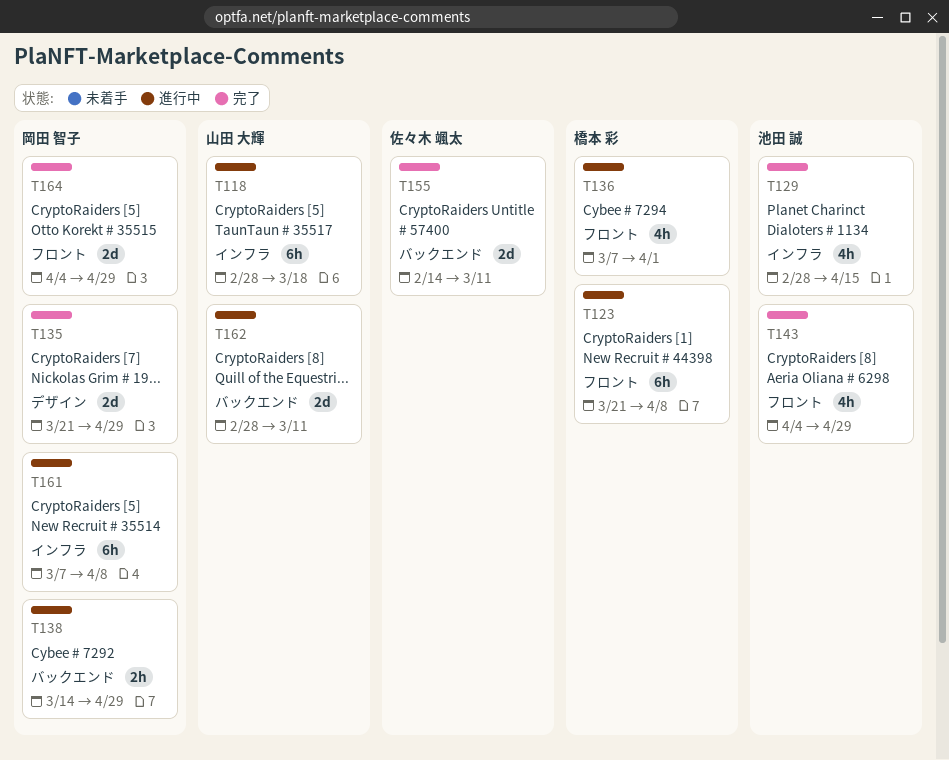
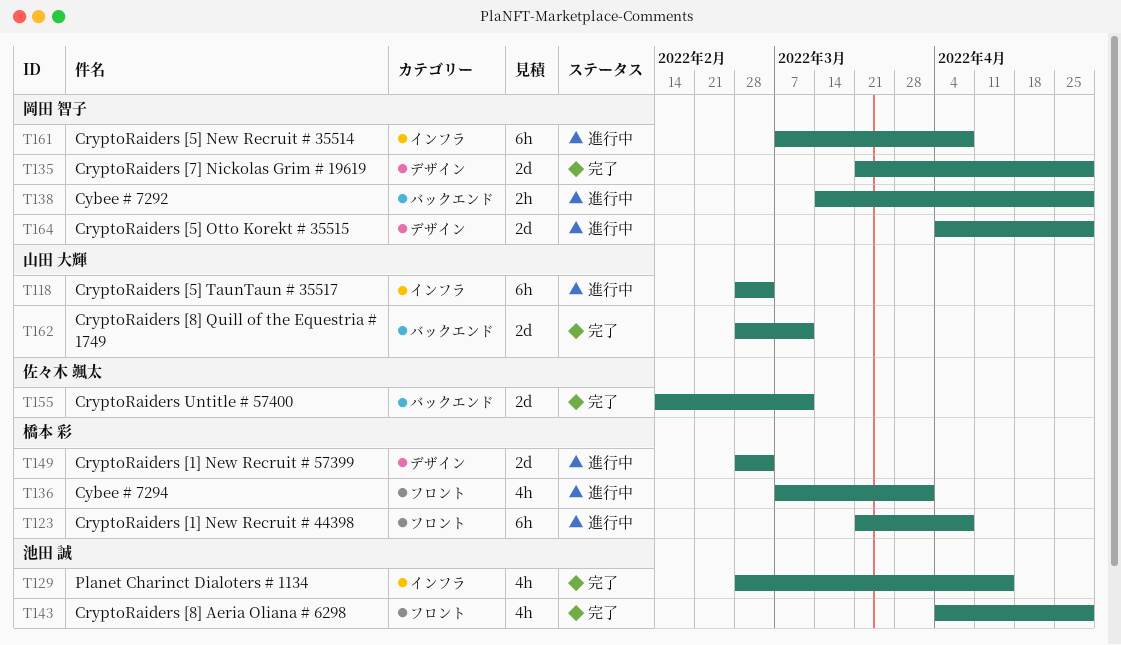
T118, due: Mar 18 -> Mar 4
T149: none -> present
T162, status: 進行中 -> 完了
T164, status: 完了 -> 進行中
T164, label: フロント -> デザイン

